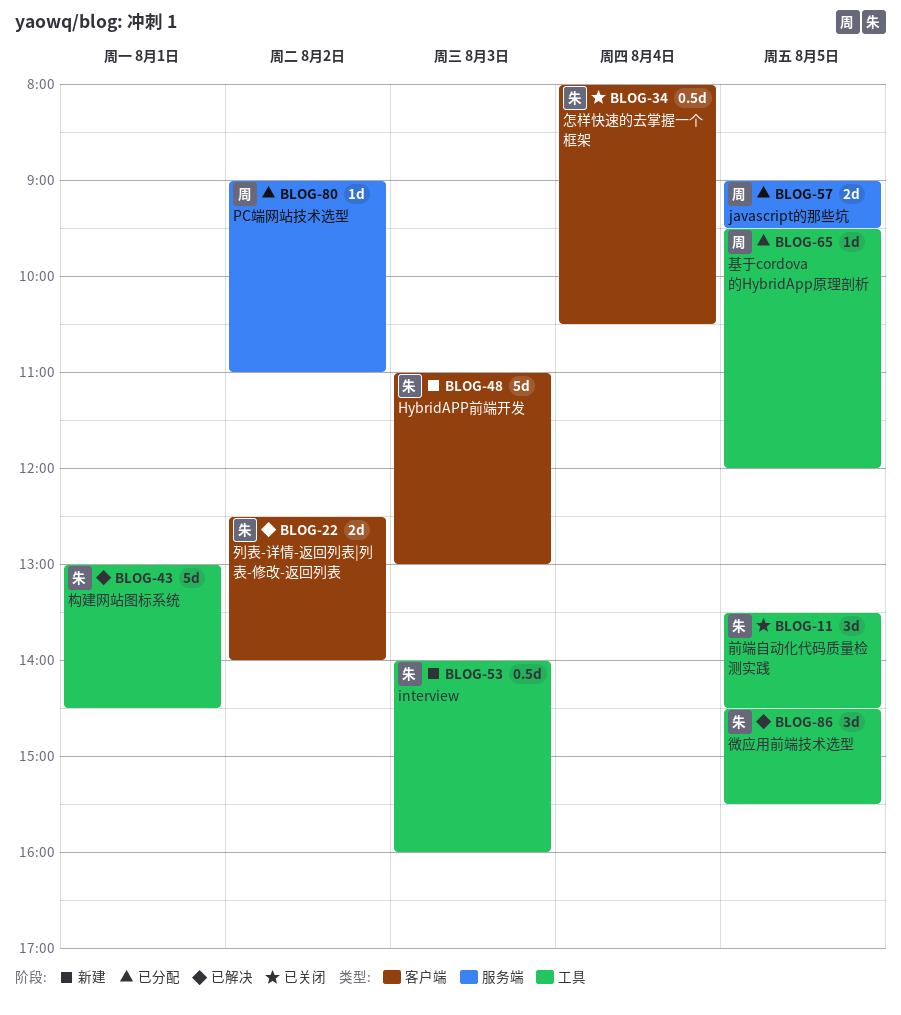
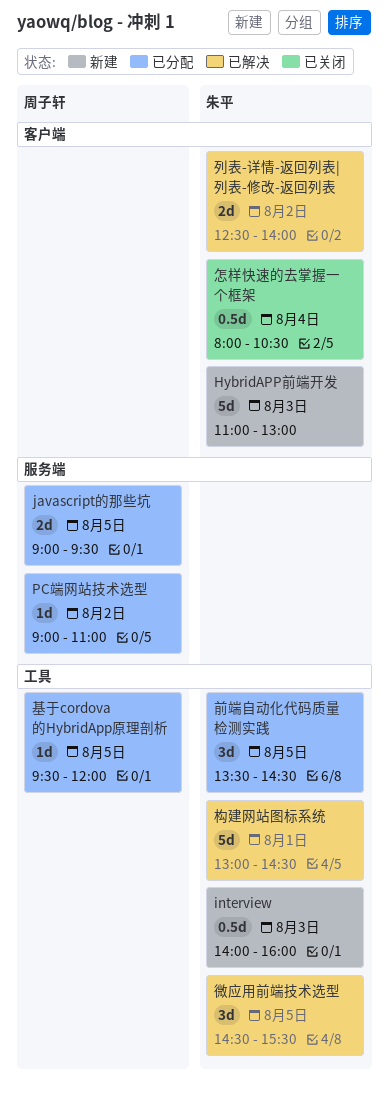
前端自动化代码质量检测实践, status: 已关闭 -> 已分配

